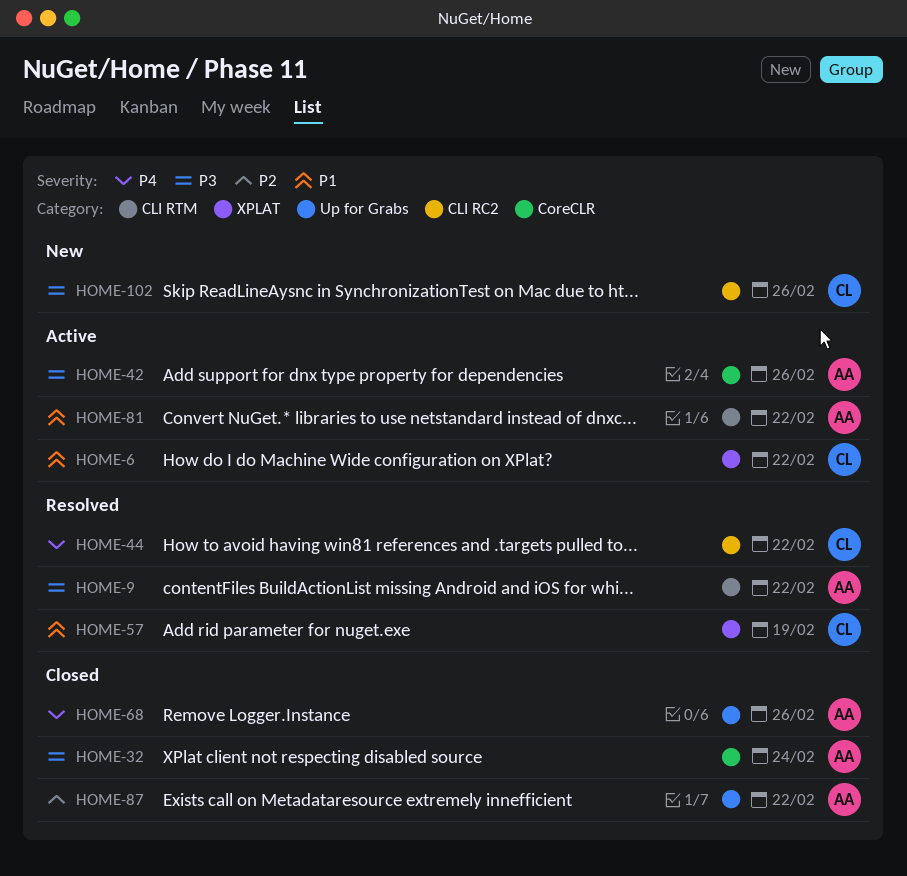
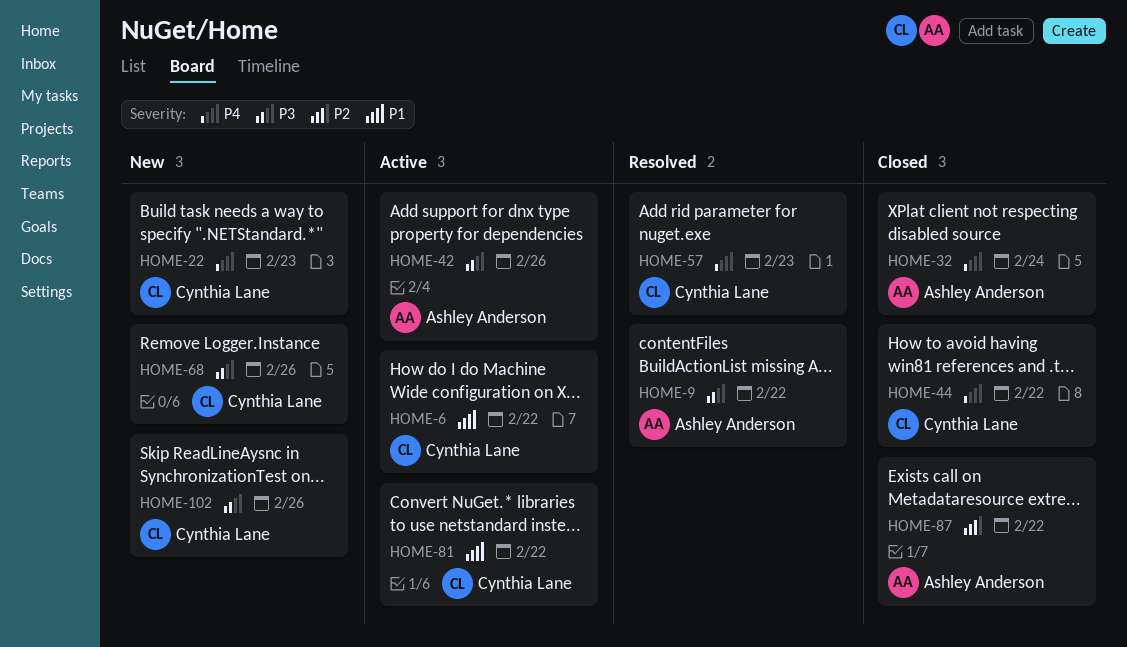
HOME-22: none -> present
HOME-32, priority: P3 -> P4
HOME-44, status: Resolved -> Closed
HOME-57, priority: P1 -> P4
HOME-57, due: Feb 19 -> Feb 23
HOME-68, status: Closed -> New
HOME-68, owner: Ashley Anderson -> Cynthia Lane
HOME-68, priority: P4 -> P3
HOME-81, owner: Ashley Anderson -> Cynthia Lane

